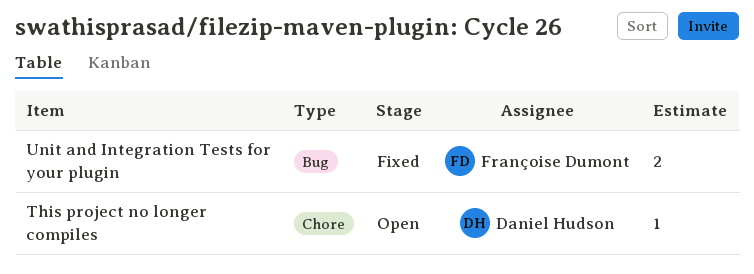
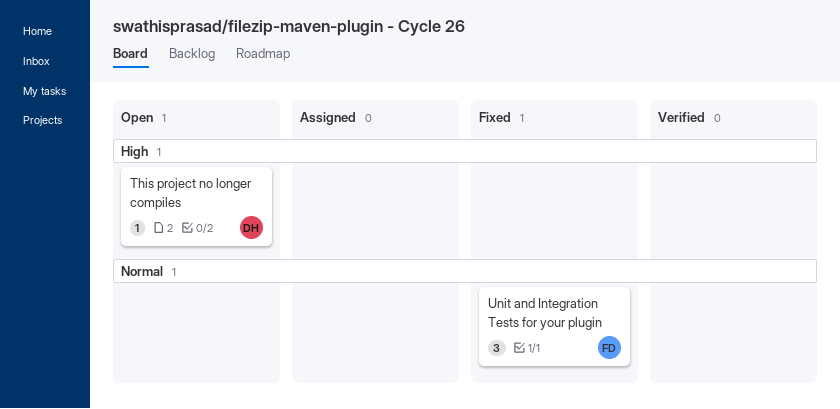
Unit and Integration Tests for your plugin, estimate: 2 -> 3

